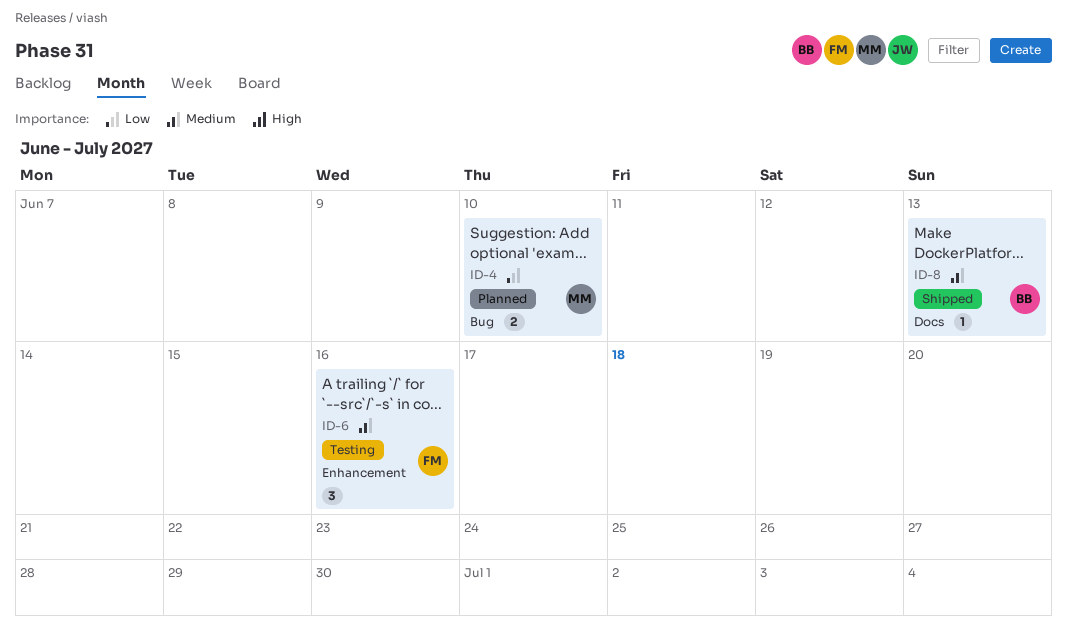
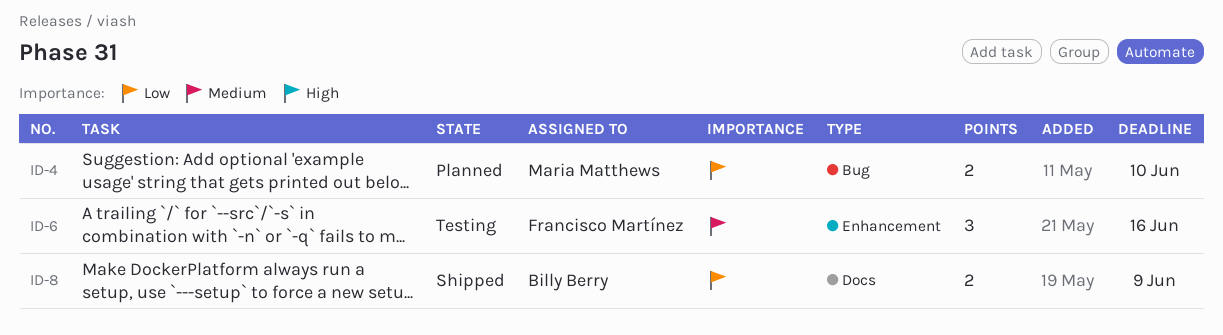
ID-8, priority: Medium -> Low
ID-8, estimate: 1 -> 2
ID-8, due: Jun 13 -> Jun 9

